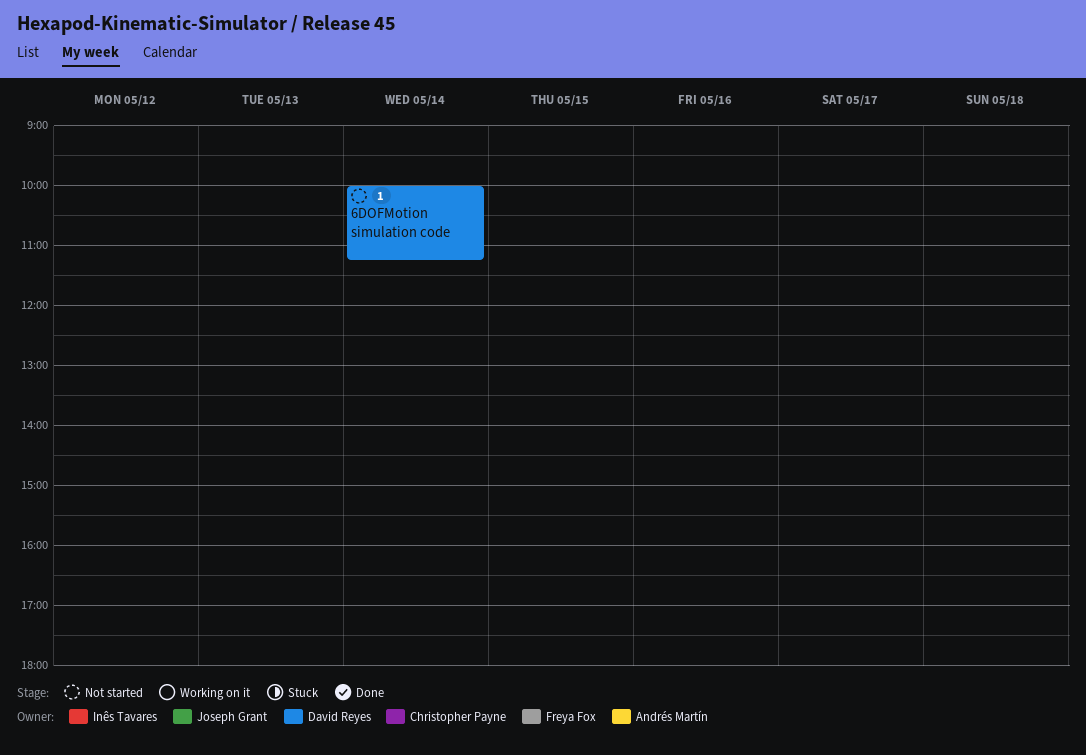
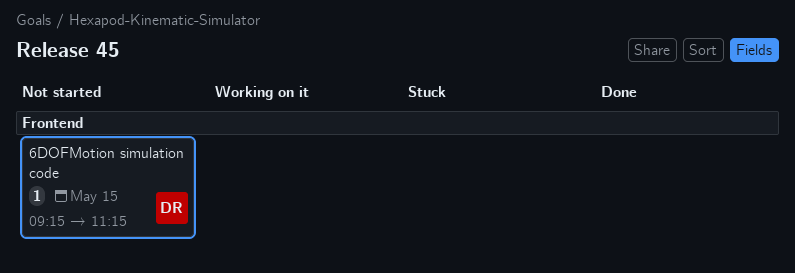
6DOFMotion simulation code, day: May 14 -> May 15
6DOFMotion simulation code, begins: 10:00 -> 09:15

